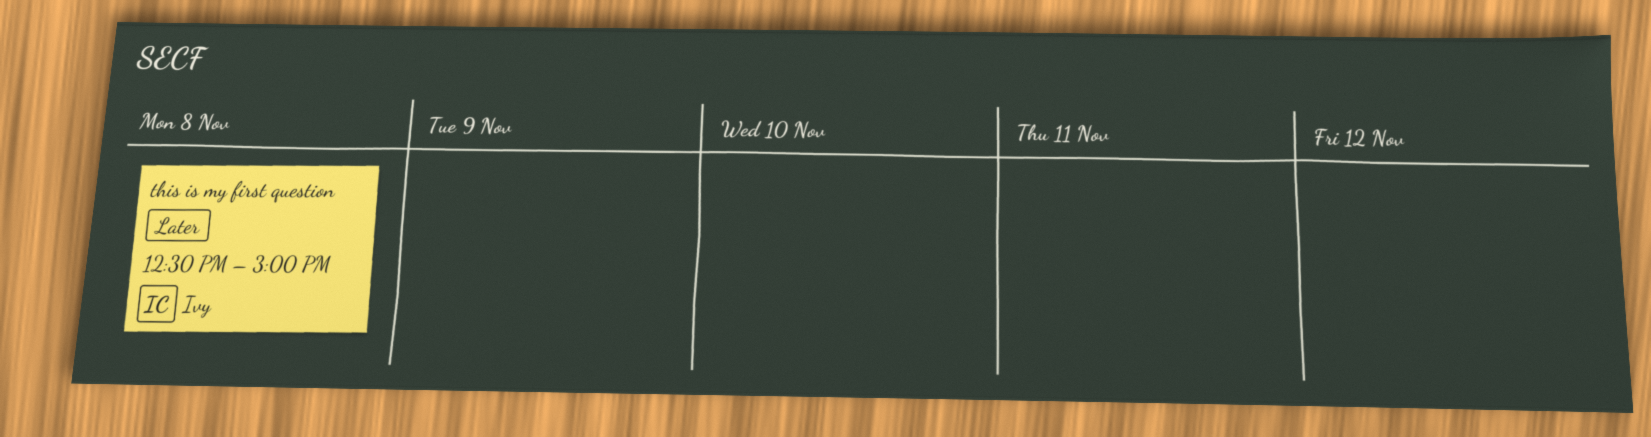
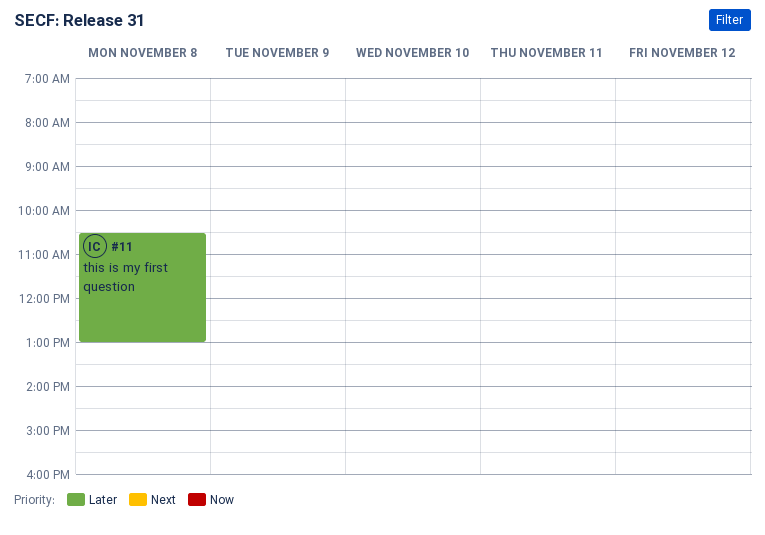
this is my first question, begins: 12:30 -> 10:30
this is my first question, ends: 15:00 -> 13:00

